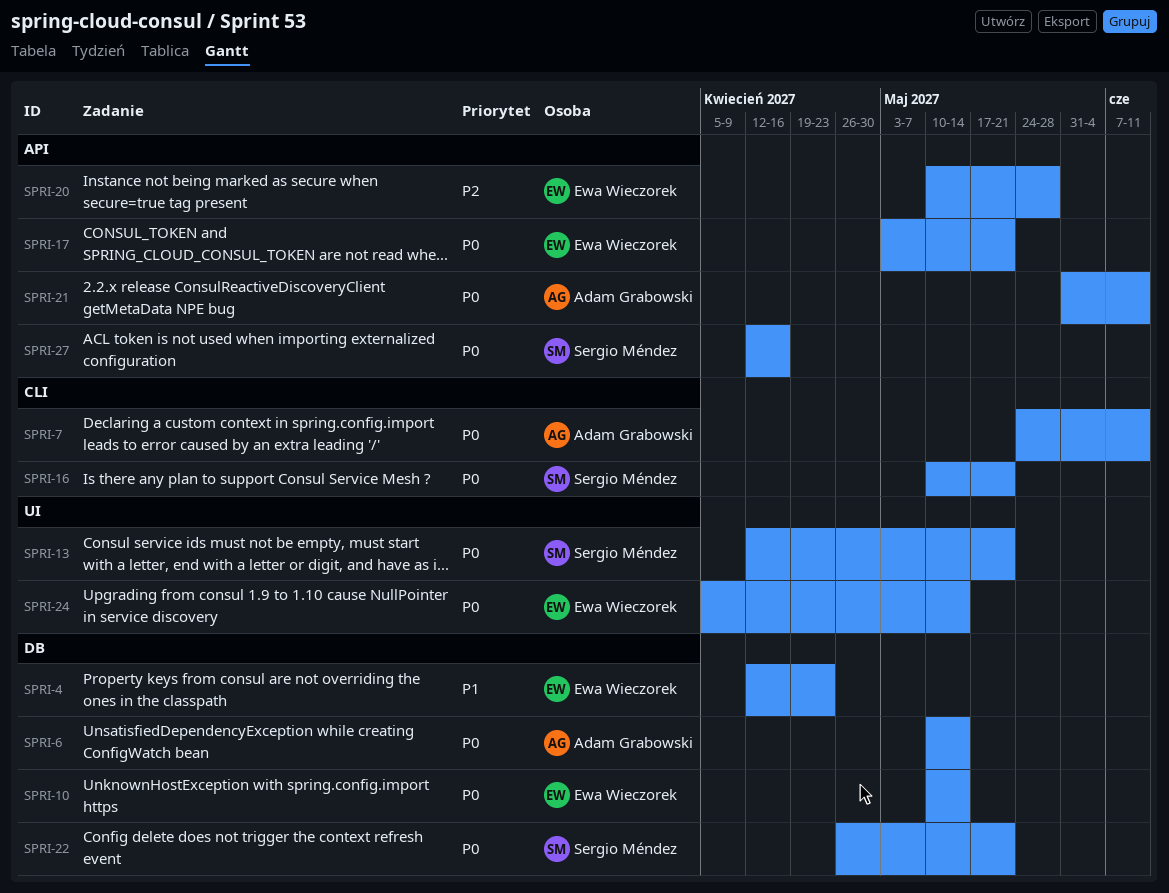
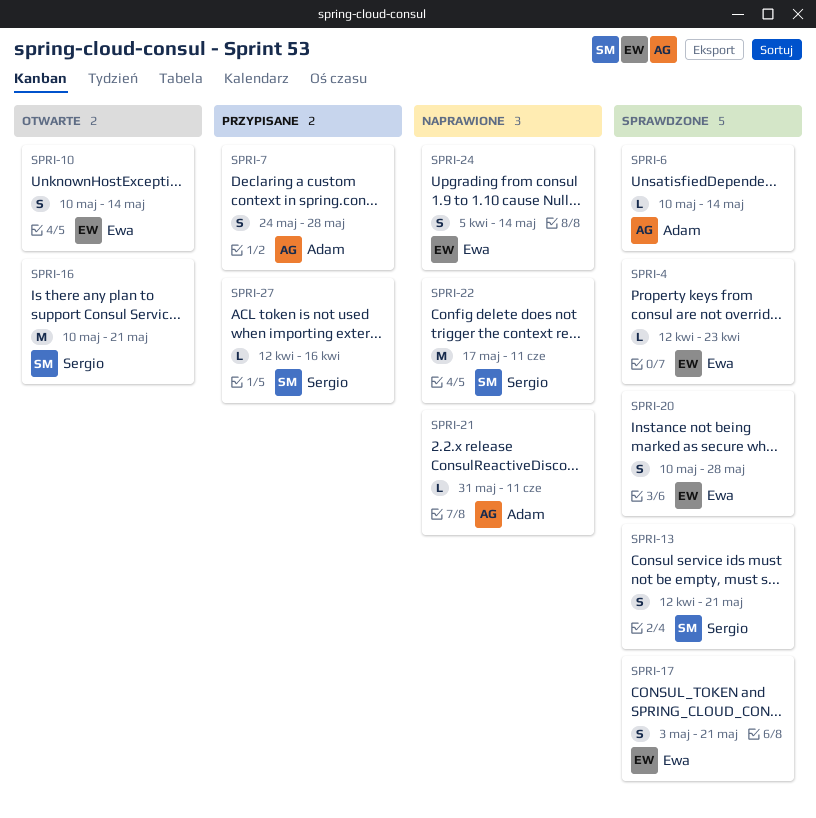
SPRI-7, due: Jun 11 -> May 28
SPRI-22, start: Apr 26 -> May 17
SPRI-22, due: May 21 -> Jun 11

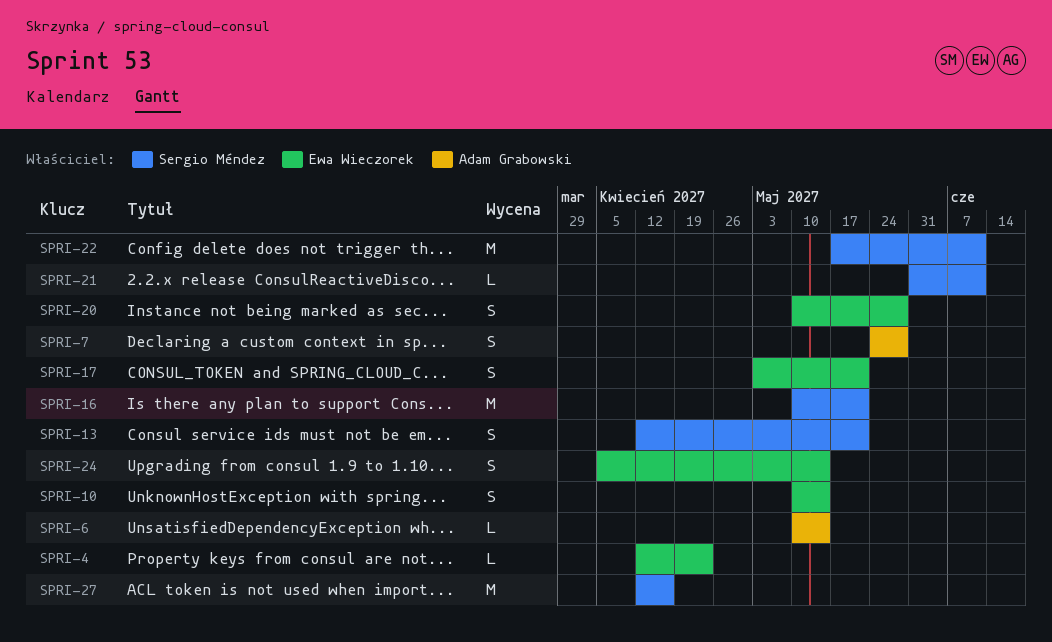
SPRI-21, owner: Adam Grabowski -> Sergio Méndez
SPRI-27, estimate: L -> M

